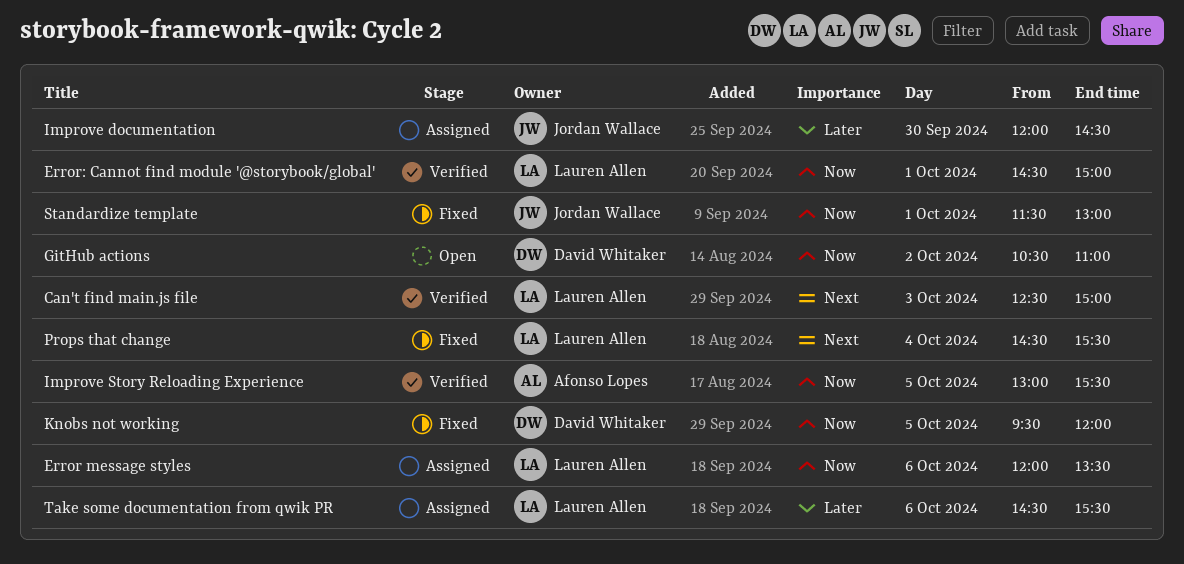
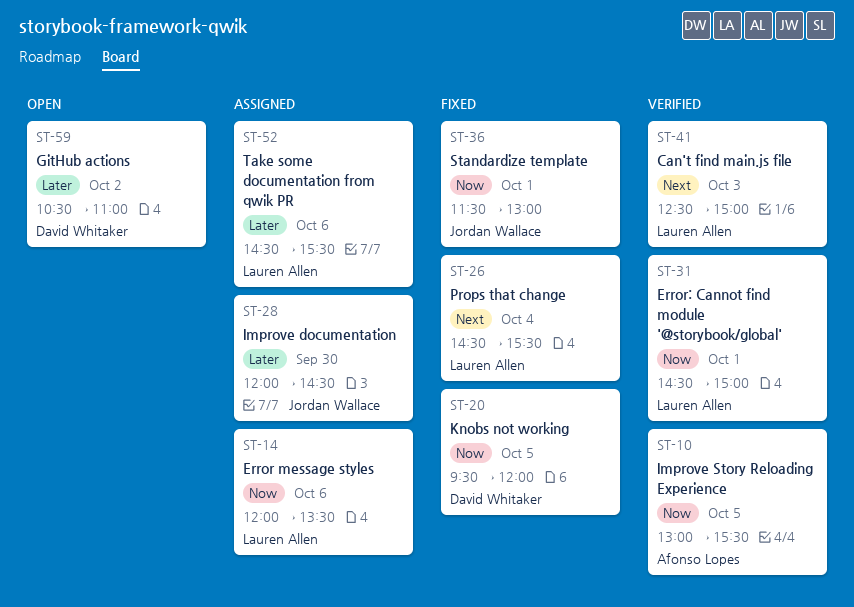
GitHub actions, priority: Now -> Later

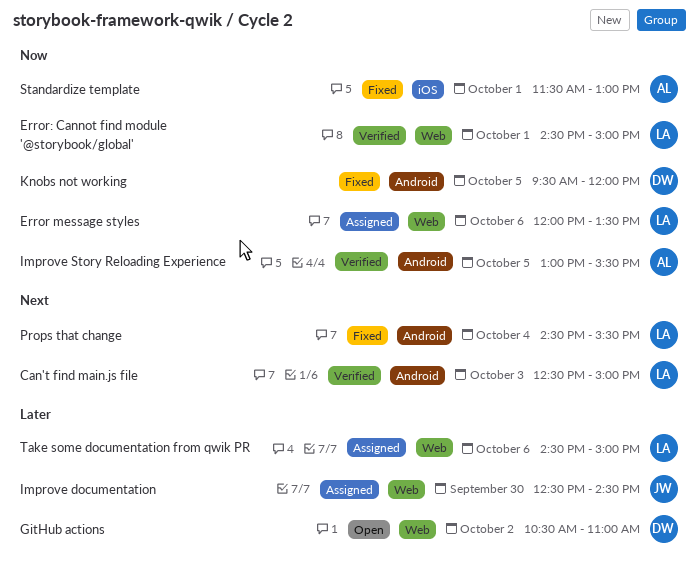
Improve documentation, begins: 12:00 -> 12:30
Standardize template, owner: Jordan Wallace -> Afonso Lopes
Take some documentation from qwik PR, ends: 15:30 -> 15:00

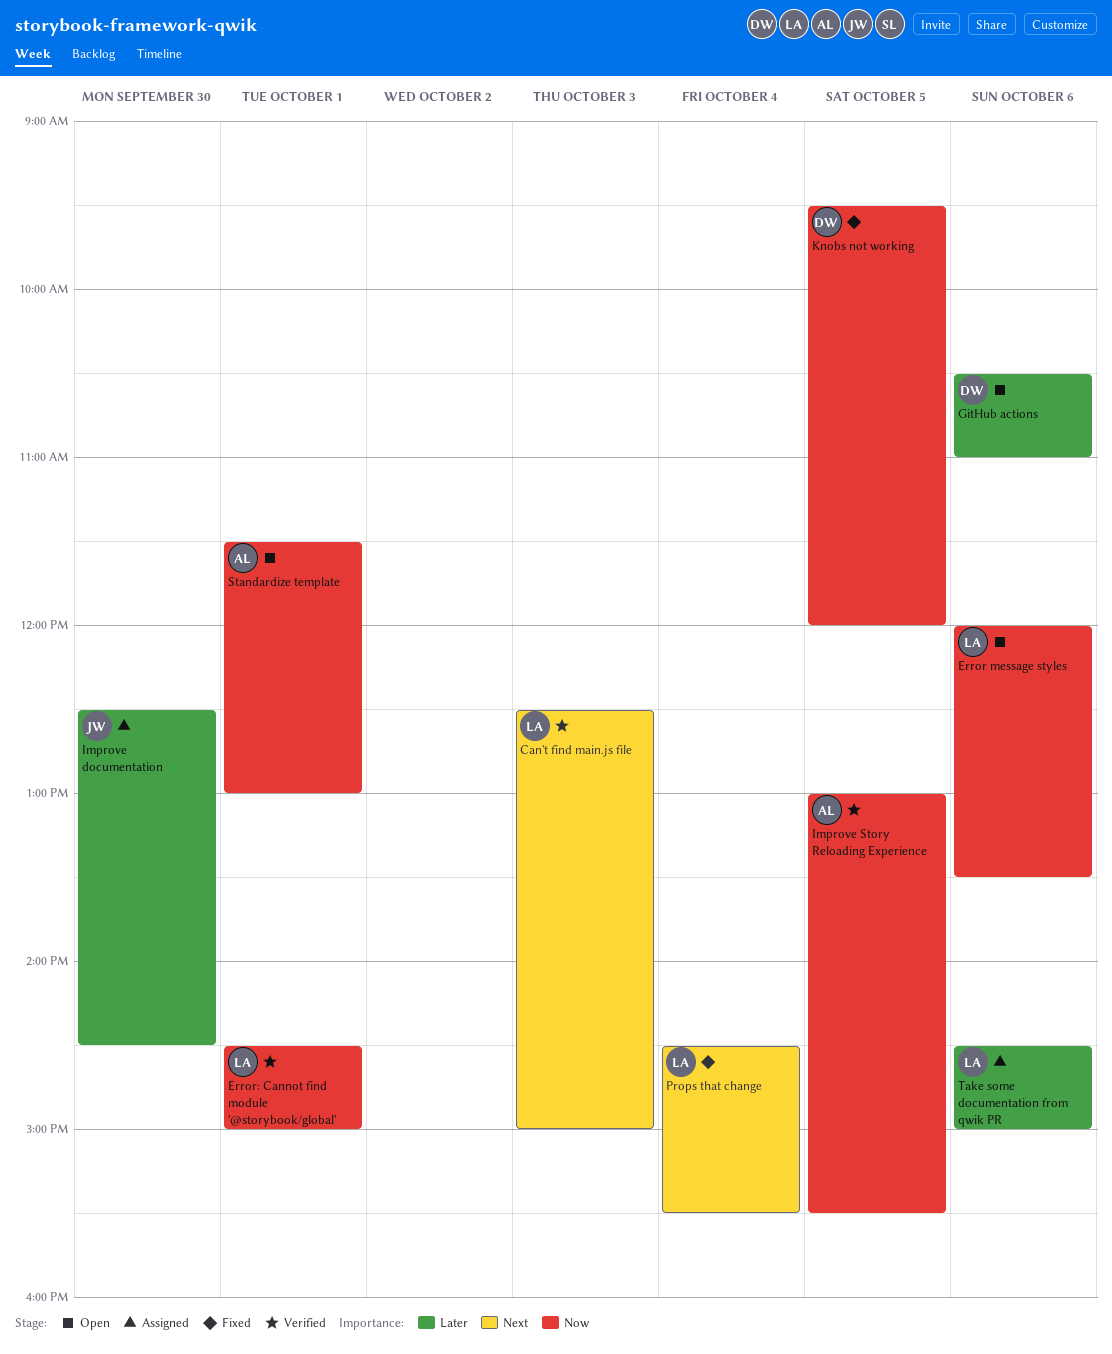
Error message styles, status: Assigned -> Open
GitHub actions, day: Oct 2 -> Oct 6
Standardize template, status: Fixed -> Open

